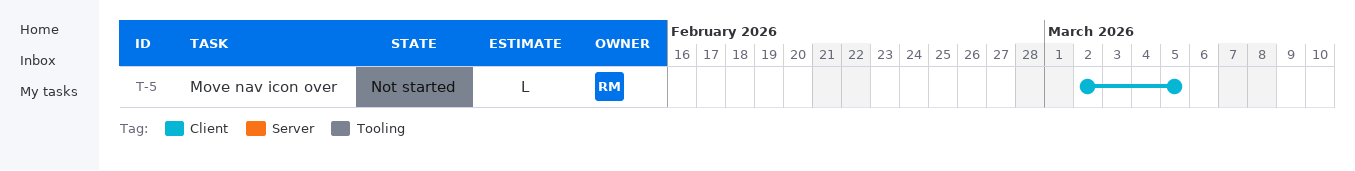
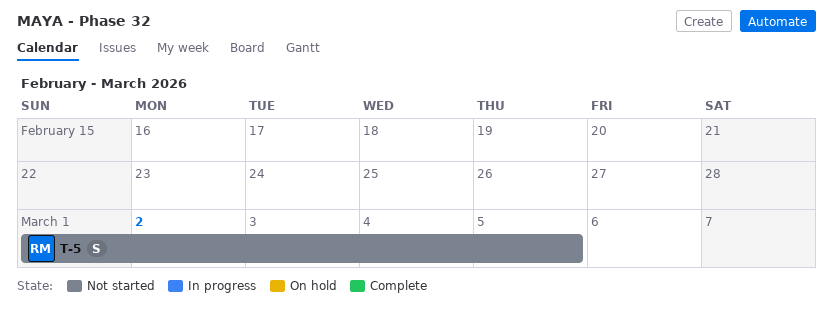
T-5, estimate: L -> S
T-5, start: Mar 2 -> Mar 1

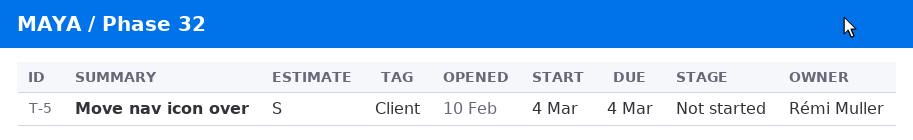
T-5, start: Mar 1 -> Mar 4
T-5, due: Mar 5 -> Mar 4

